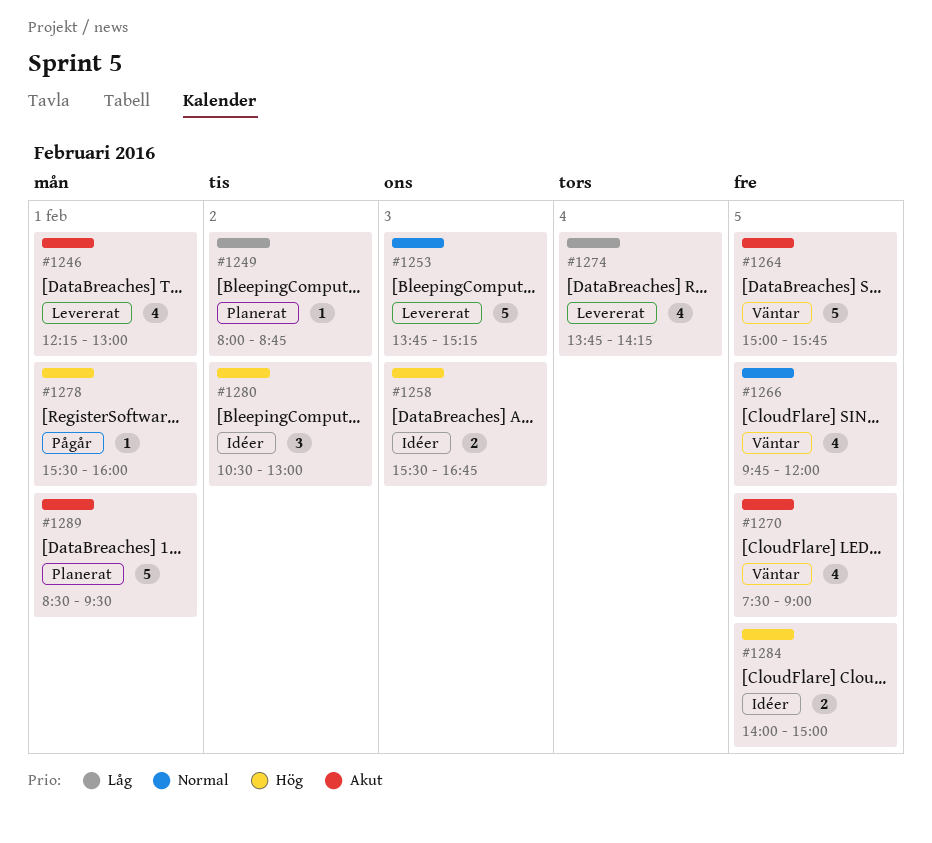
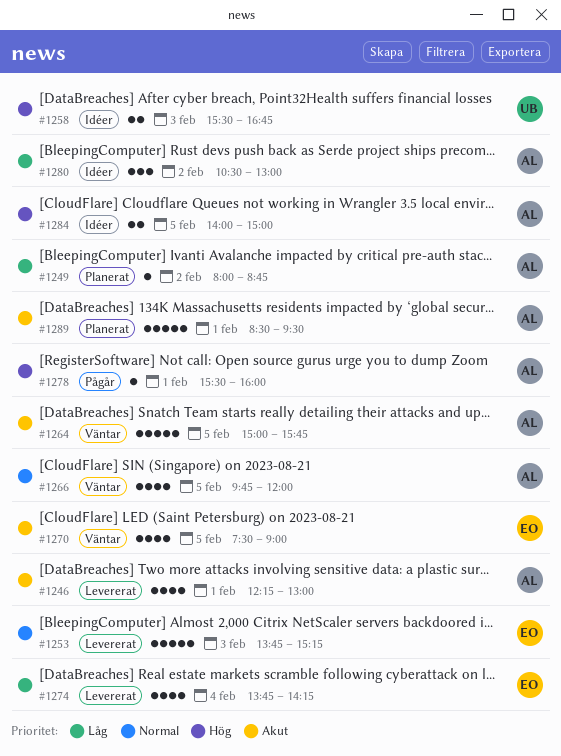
#1280, priority: Hög -> Låg

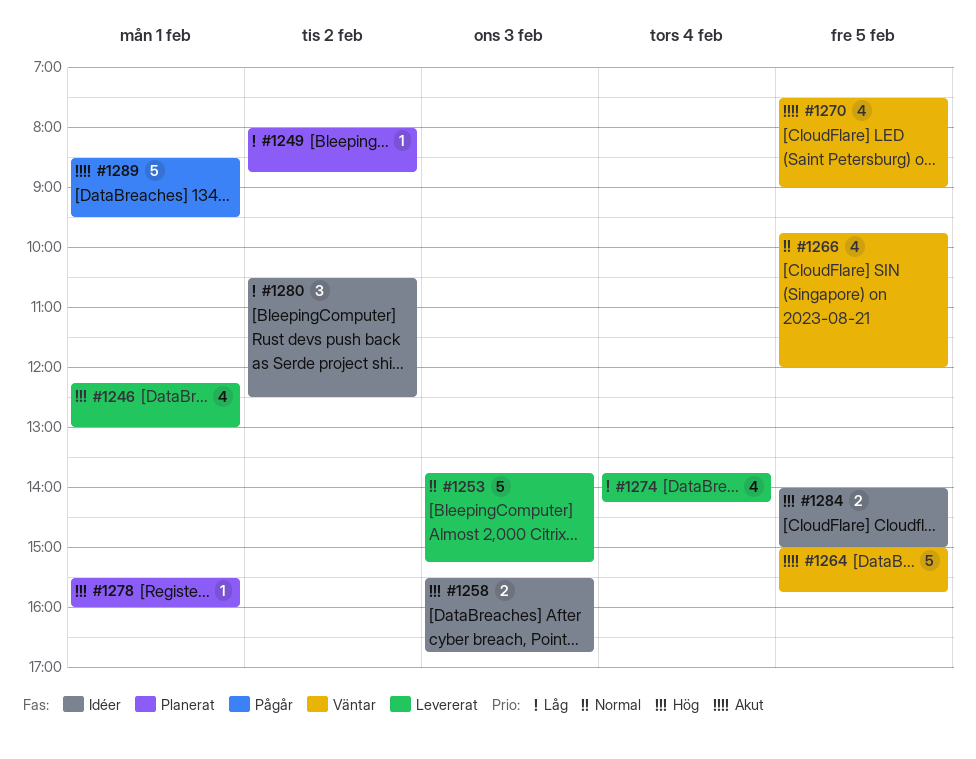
#1246, priority: Akut -> Hög
#1278, status: Pågår -> Planerat
#1280, ends: 13:00 -> 12:30
#1289, status: Planerat -> Pågår

